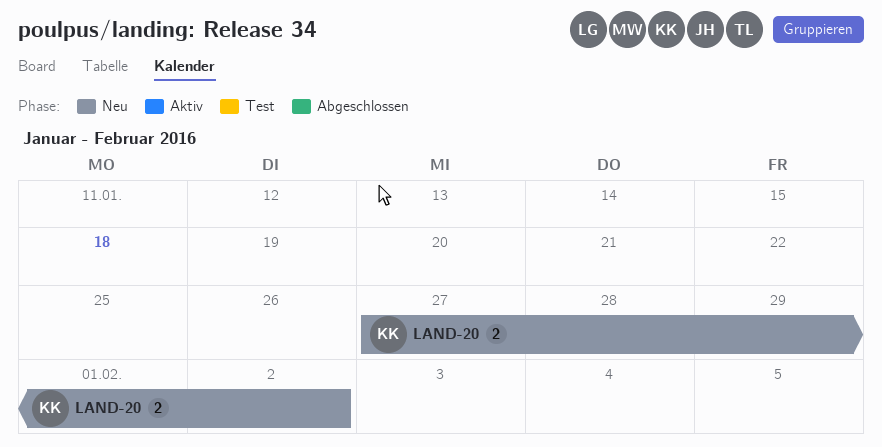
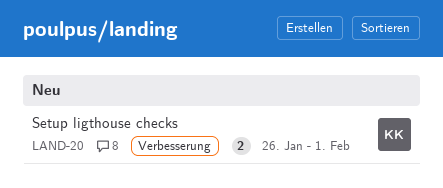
LAND-20, start: Jan 27 -> Jan 26
LAND-20, due: Feb 2 -> Feb 1

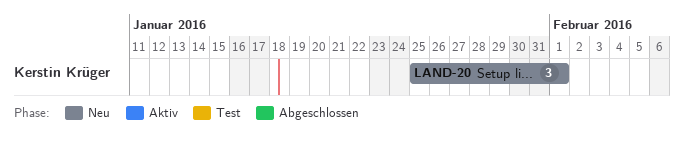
LAND-20, estimate: 2 -> 3
LAND-20, start: Jan 26 -> Jan 25

